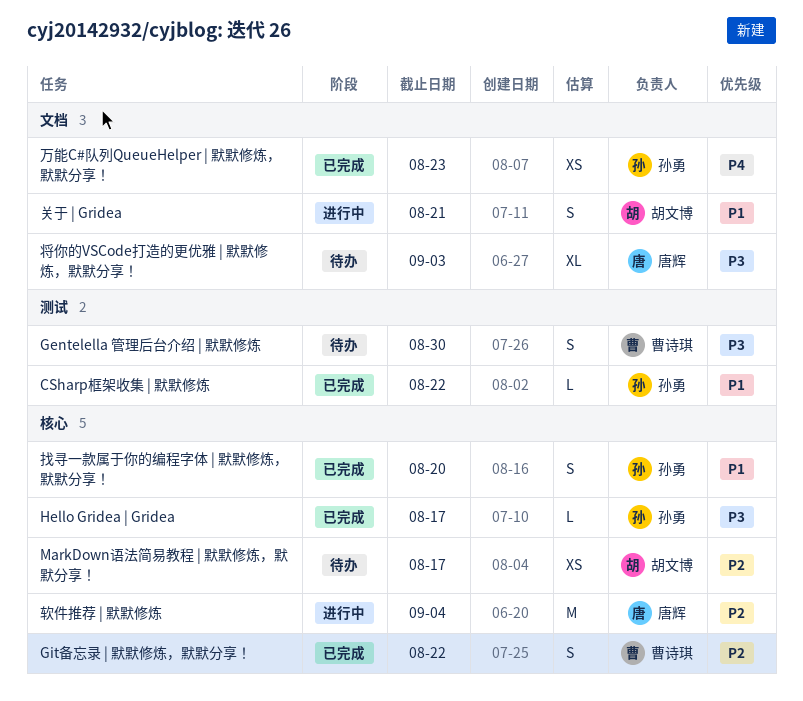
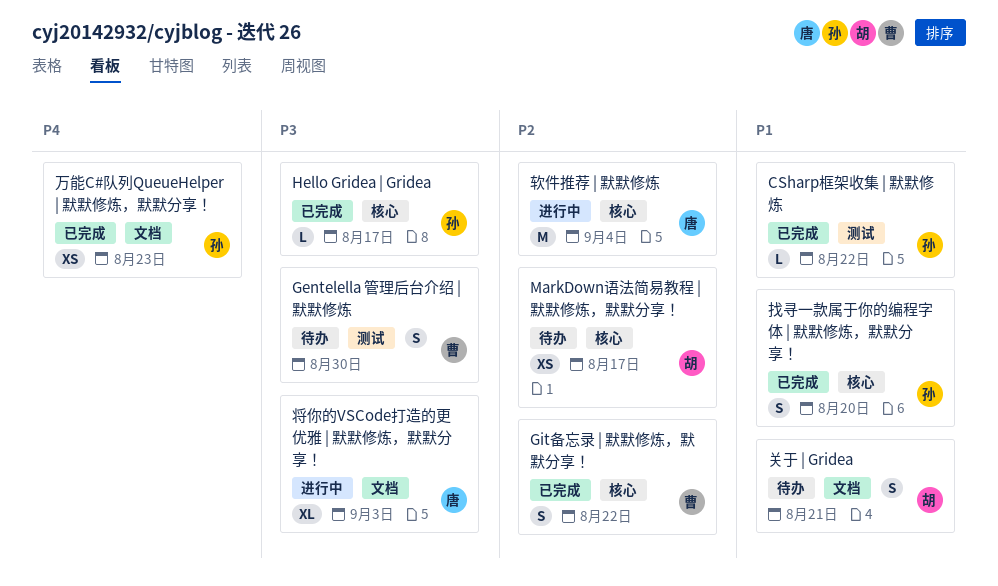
关于 | Gridea, status: 进行中 -> 待办
将你的VSCode打造的更优雅 | 默默修炼，默默分享！, status: 待办 -> 进行中

